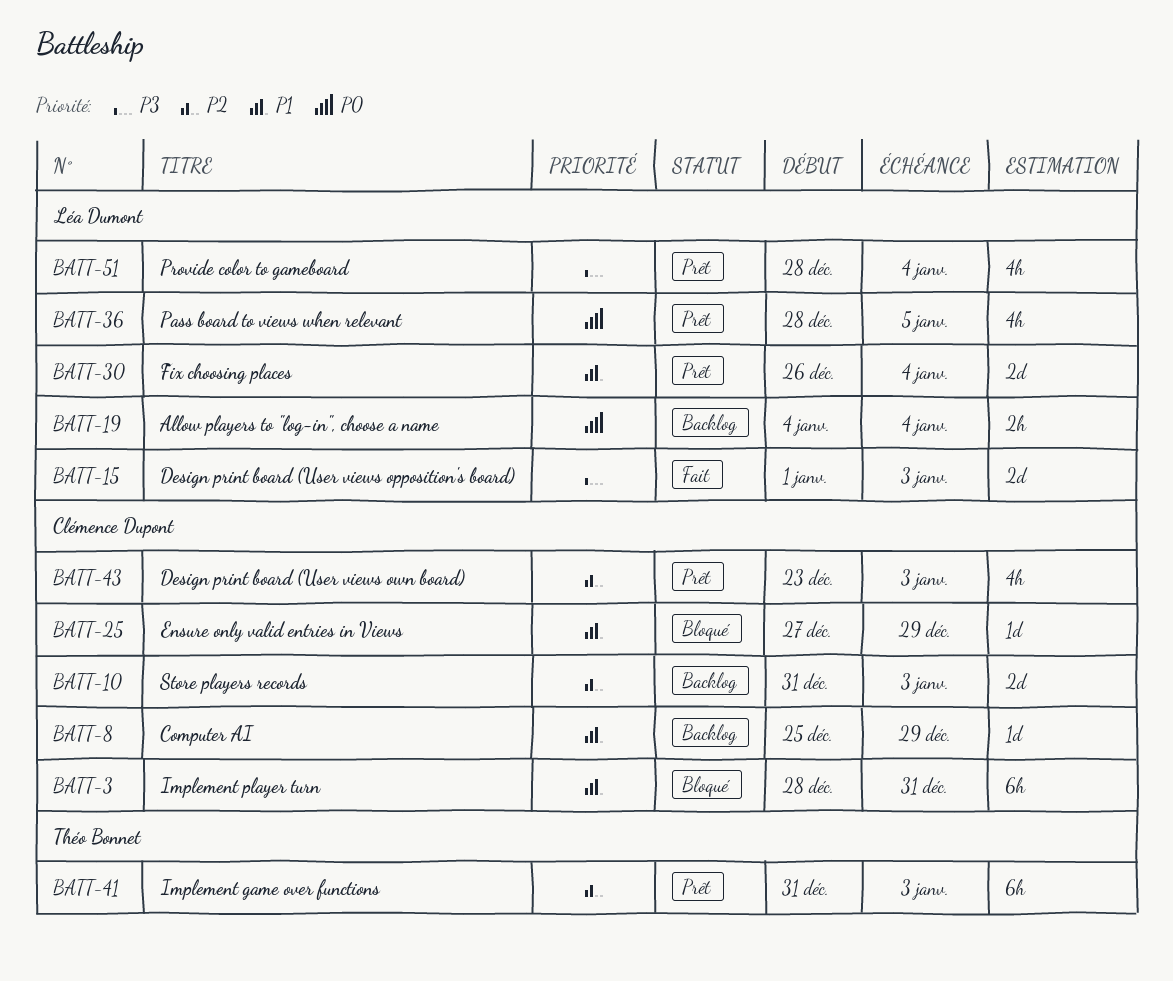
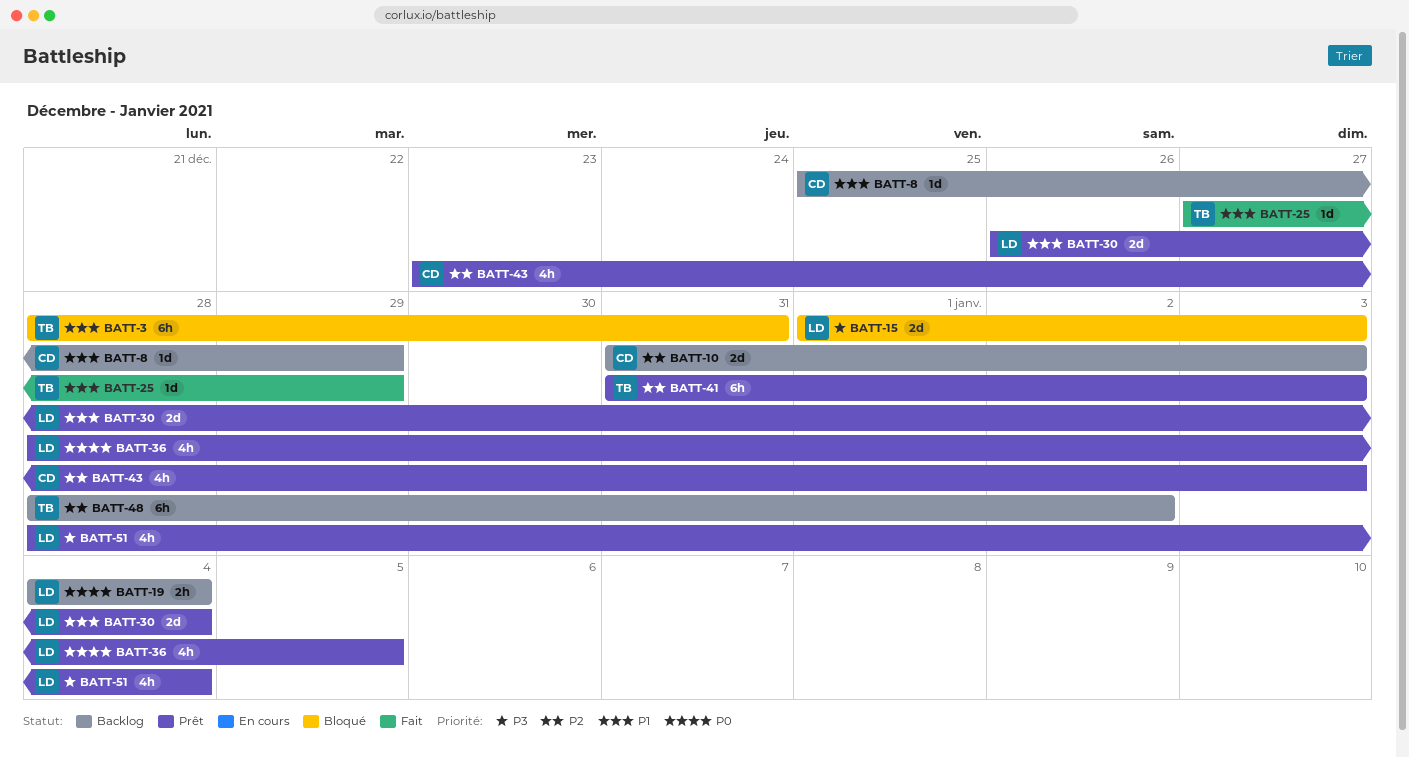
BATT-3, owner: Clémence Dupont -> Théo Bonnet
BATT-15, status: Fait -> Bloqué
BATT-25, status: Bloqué -> Fait
BATT-25, owner: Clémence Dupont -> Théo Bonnet
BATT-48: none -> present

